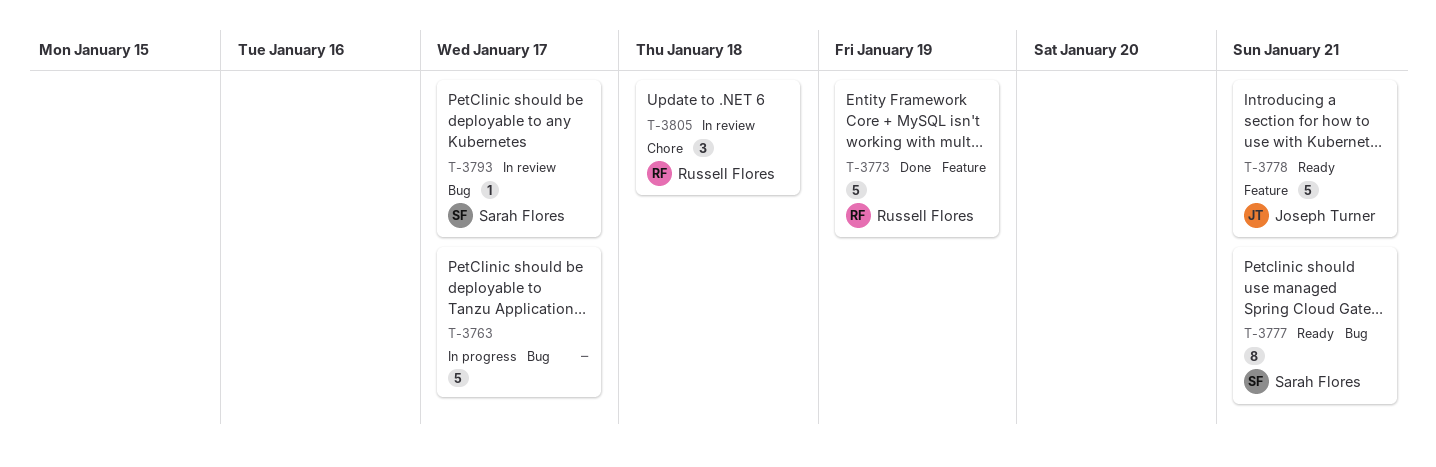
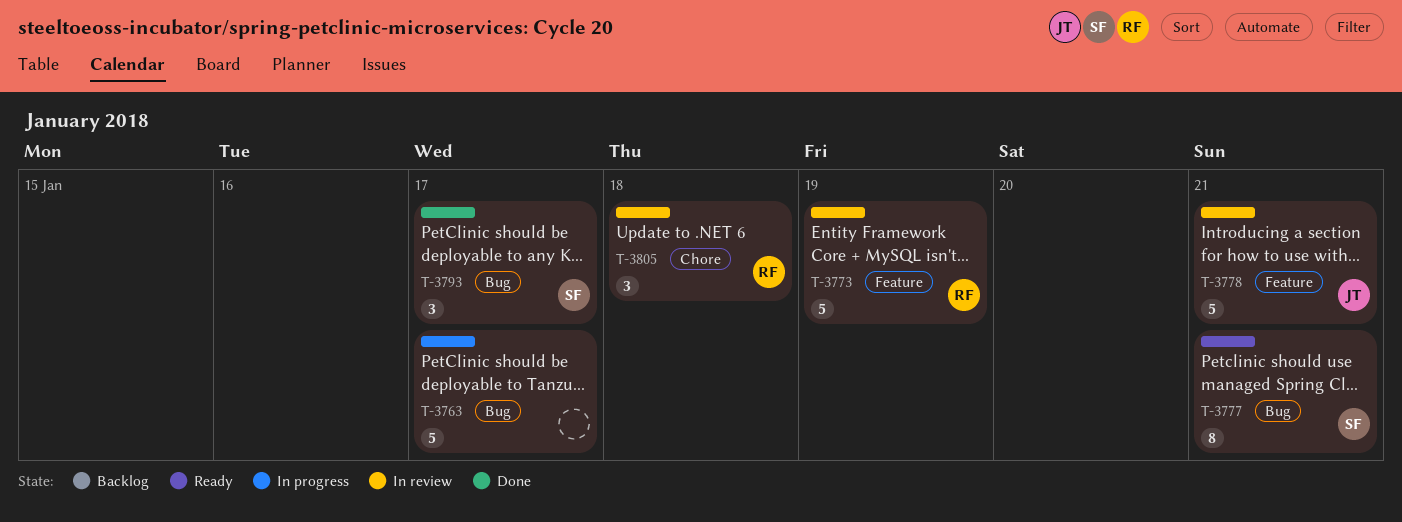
T-3773, status: Done -> In review
T-3778, status: Ready -> In review
T-3793, status: In review -> Done
T-3793, estimate: 1 -> 3

